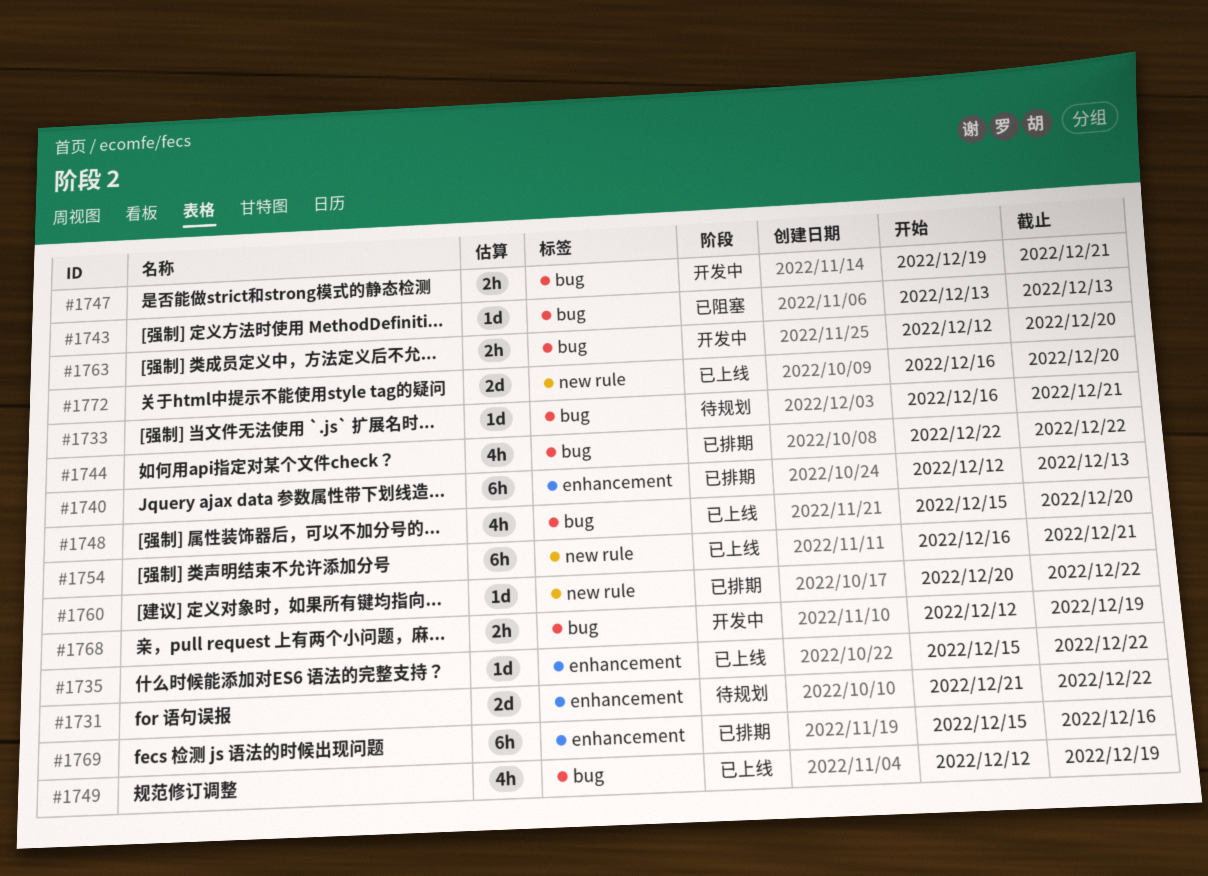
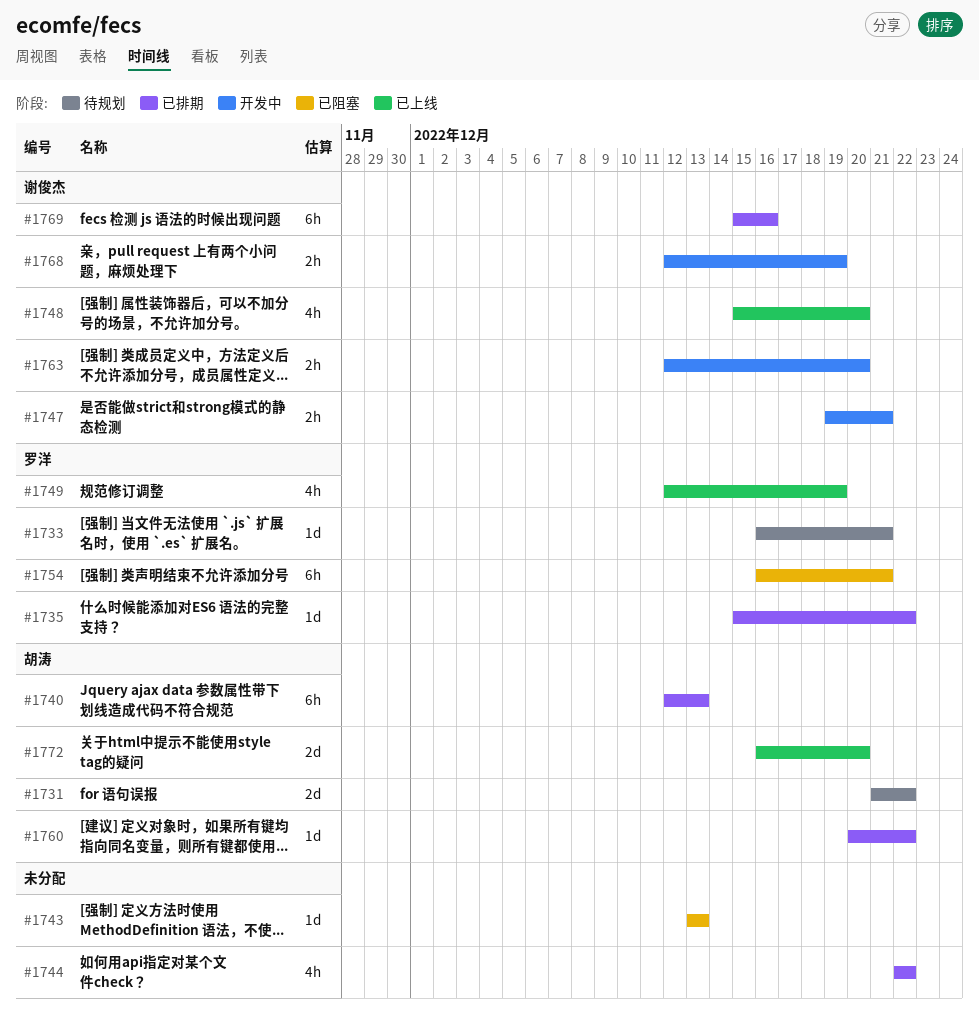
#1735, status: 已上线 -> 已排期
#1754, status: 已上线 -> 已阻塞

